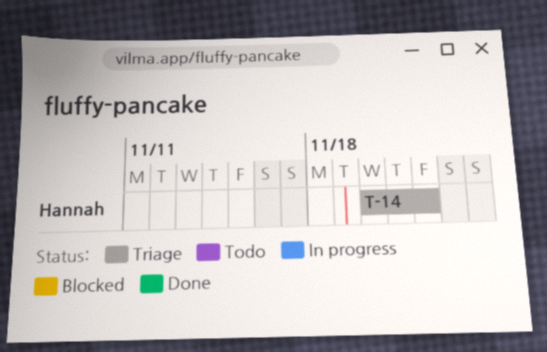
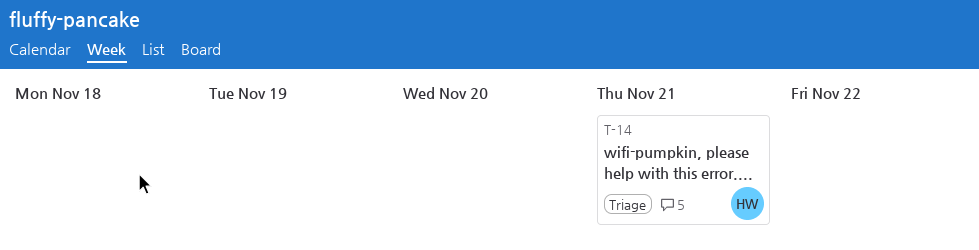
T-14, due: Nov 22 -> Nov 21

